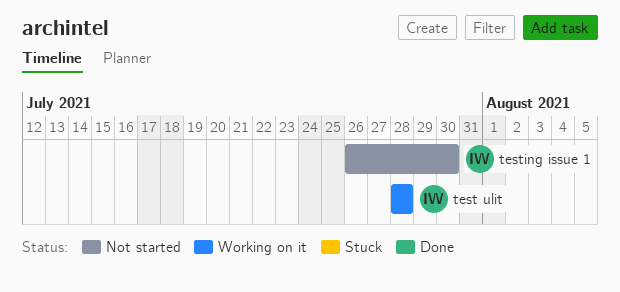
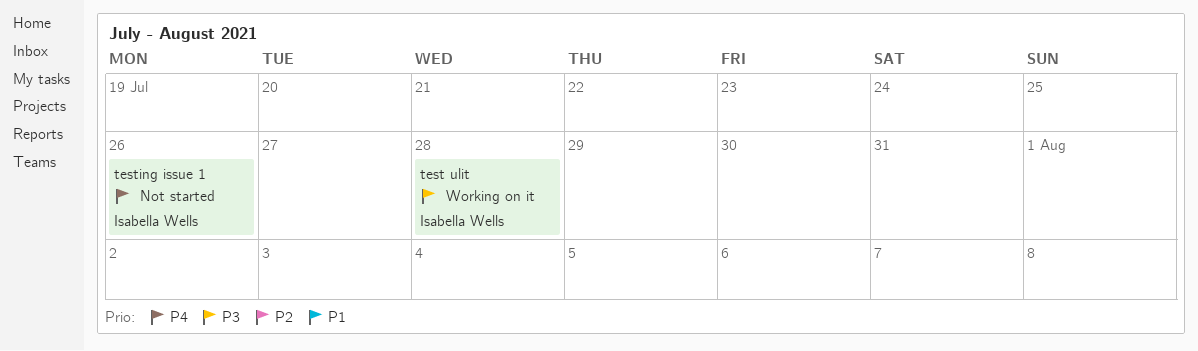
testing issue 1, due: Jul 30 -> Jul 26

